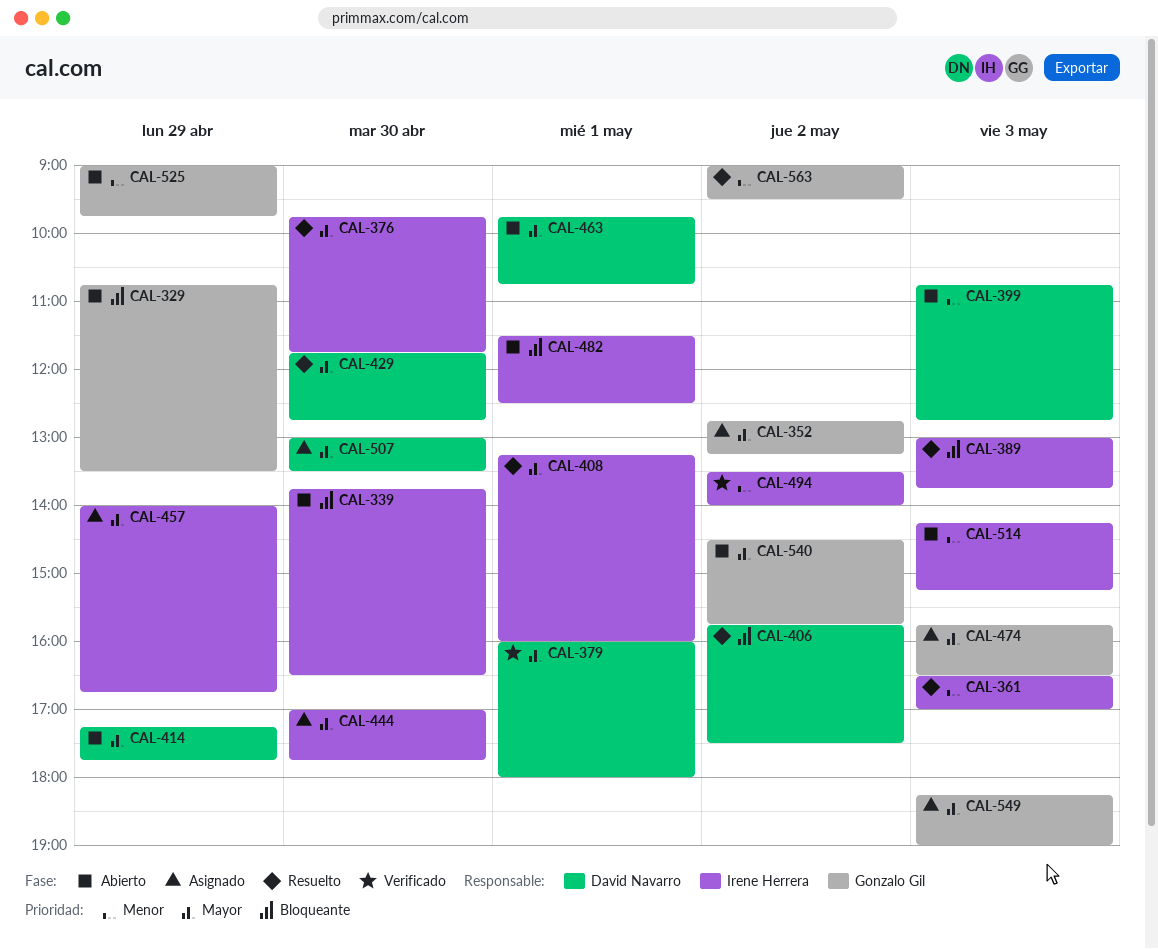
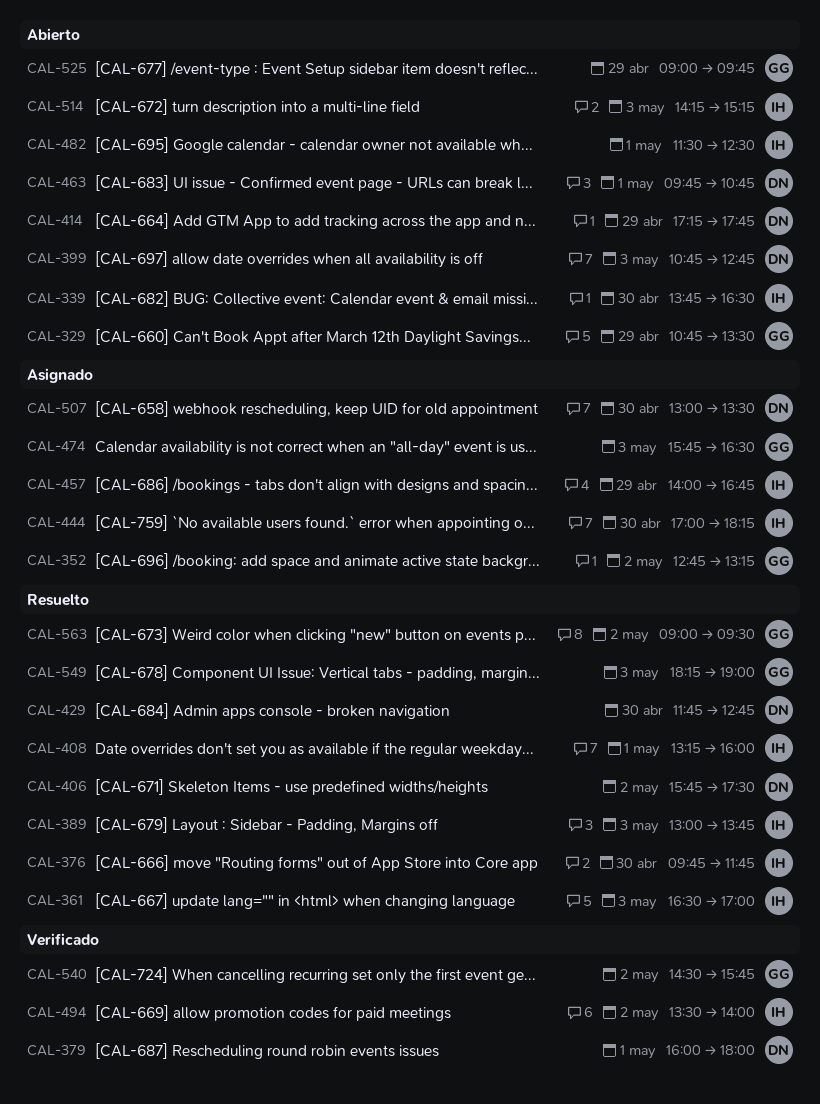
CAL-444, ends: 17:45 -> 18:15
CAL-540, status: Abierto -> Verificado
CAL-549, status: Asignado -> Resuelto

